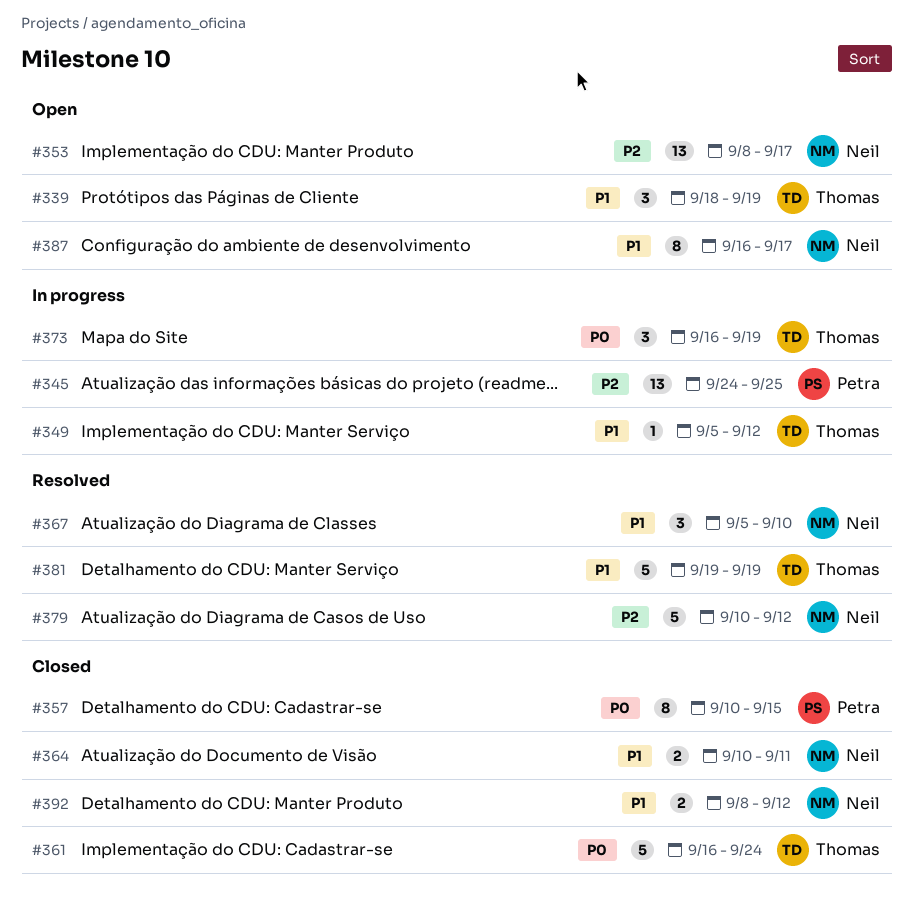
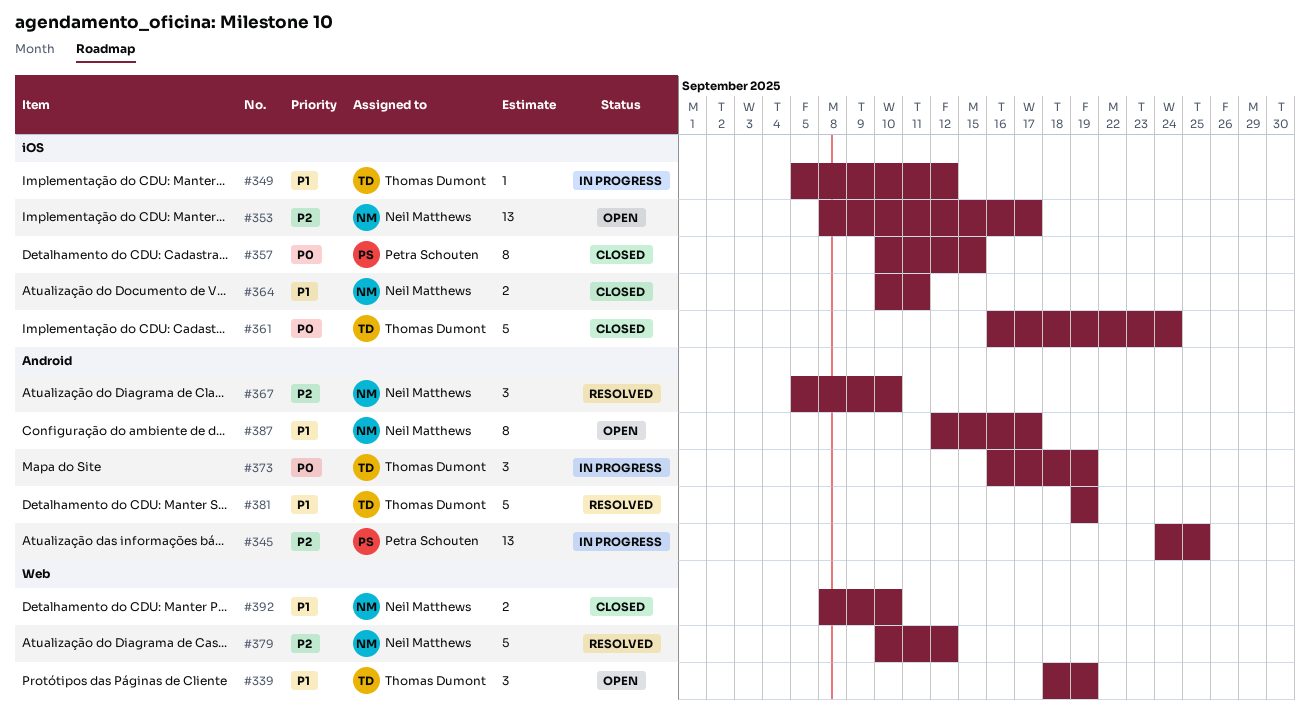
#367, priority: P1 -> P2
#387, start: Sep 16 -> Sep 12
#392, due: Sep 12 -> Sep 10

